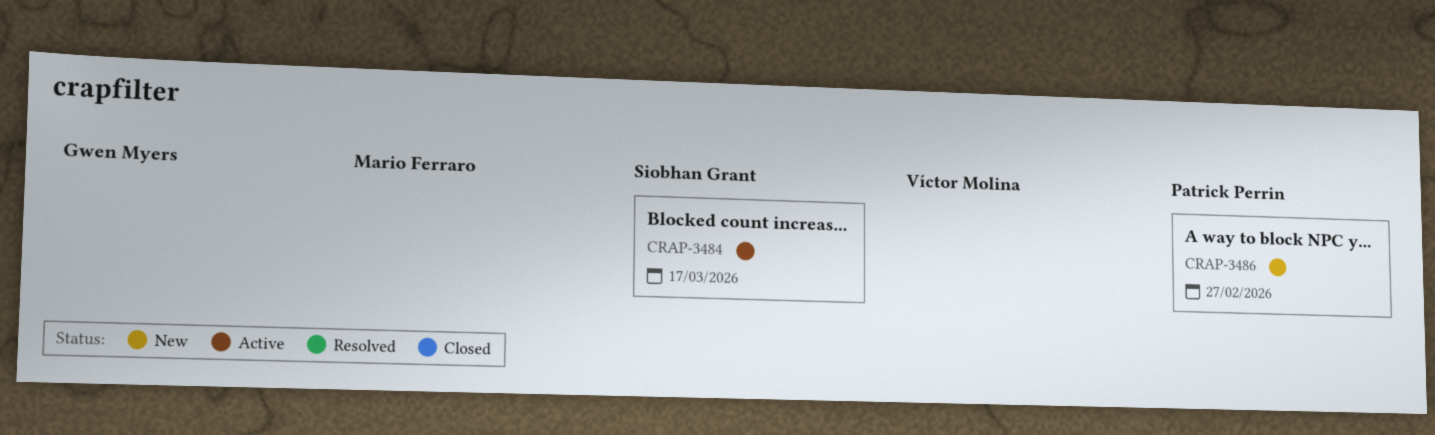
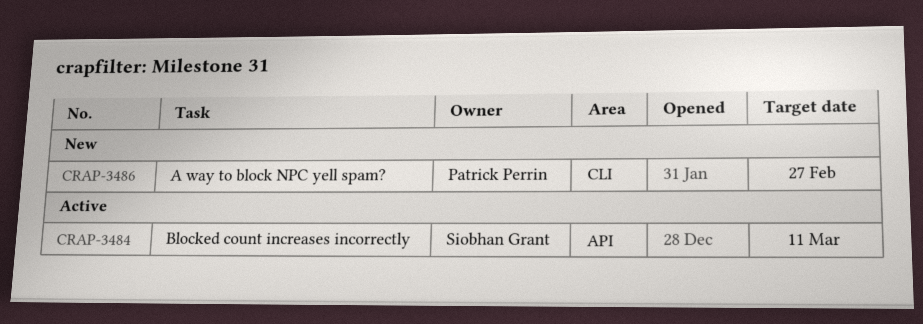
CRAP-3484, due: Mar 17 -> Mar 11

